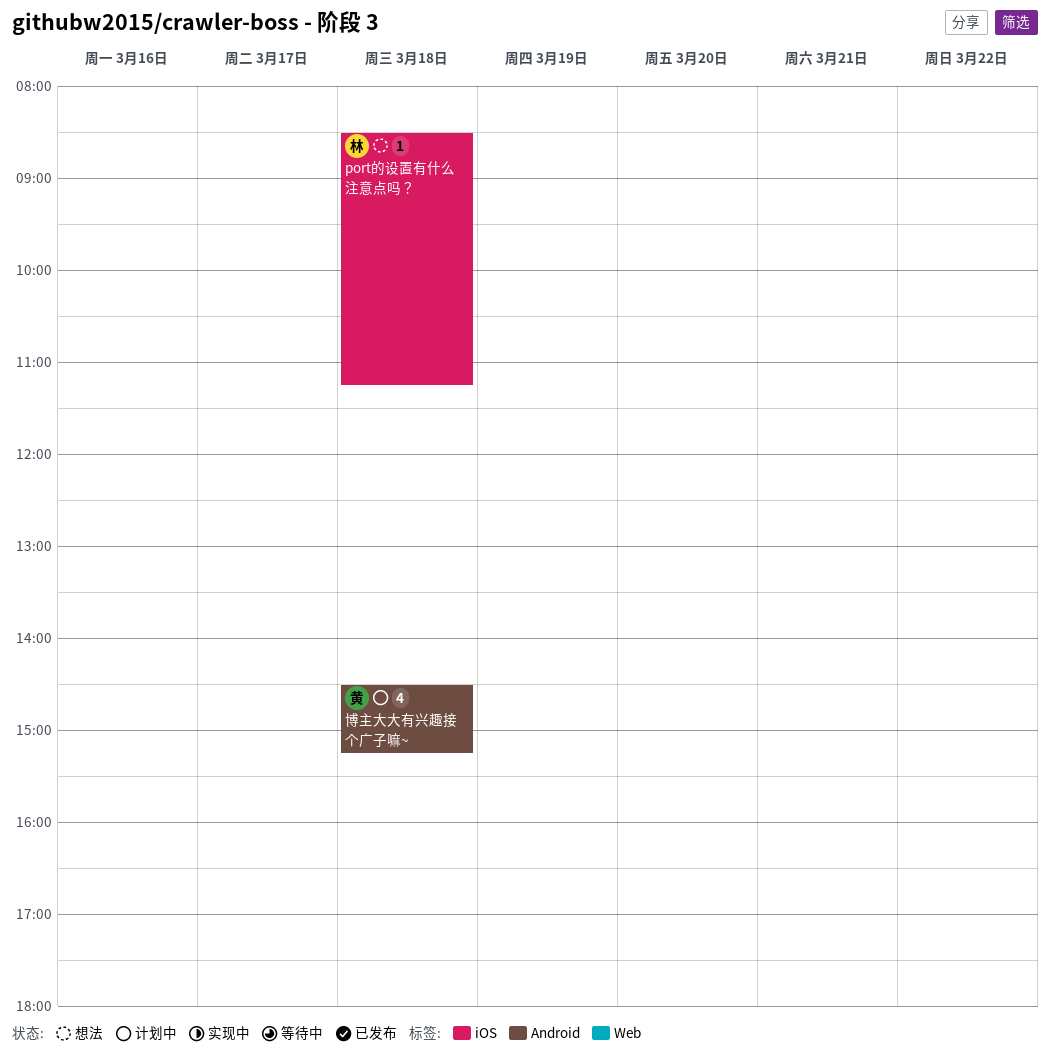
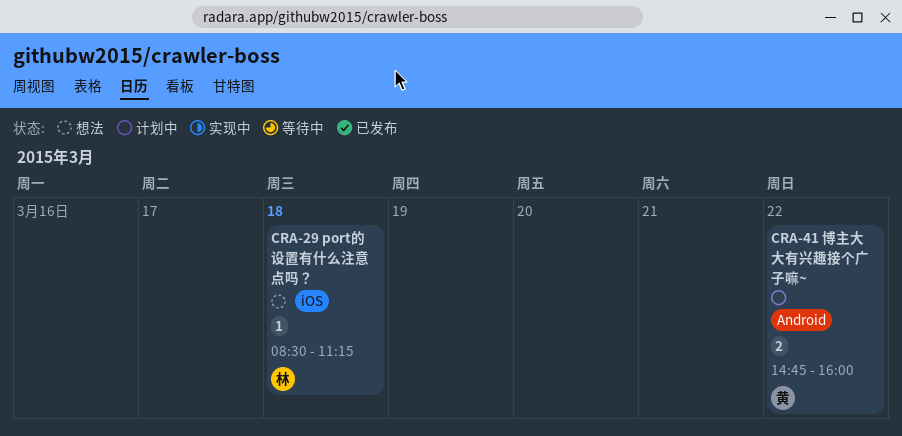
博主大大有兴趣接个广子嘛~, estimate: 4 -> 2
博主大大有兴趣接个广子嘛~, day: Mar 18 -> Mar 22
博主大大有兴趣接个广子嘛~, begins: 14:30 -> 14:45
博主大大有兴趣接个广子嘛~, ends: 15:15 -> 16:00

